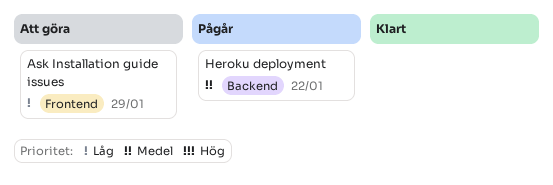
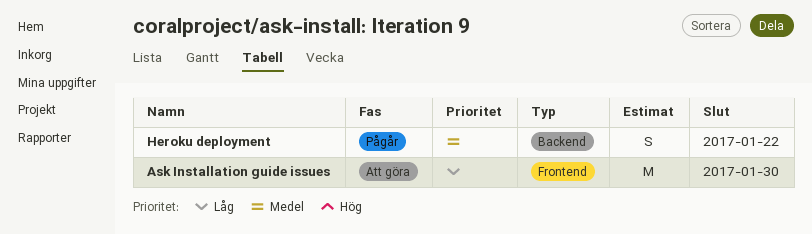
Ask Installation guide issues, due: Jan 29 -> Jan 30

